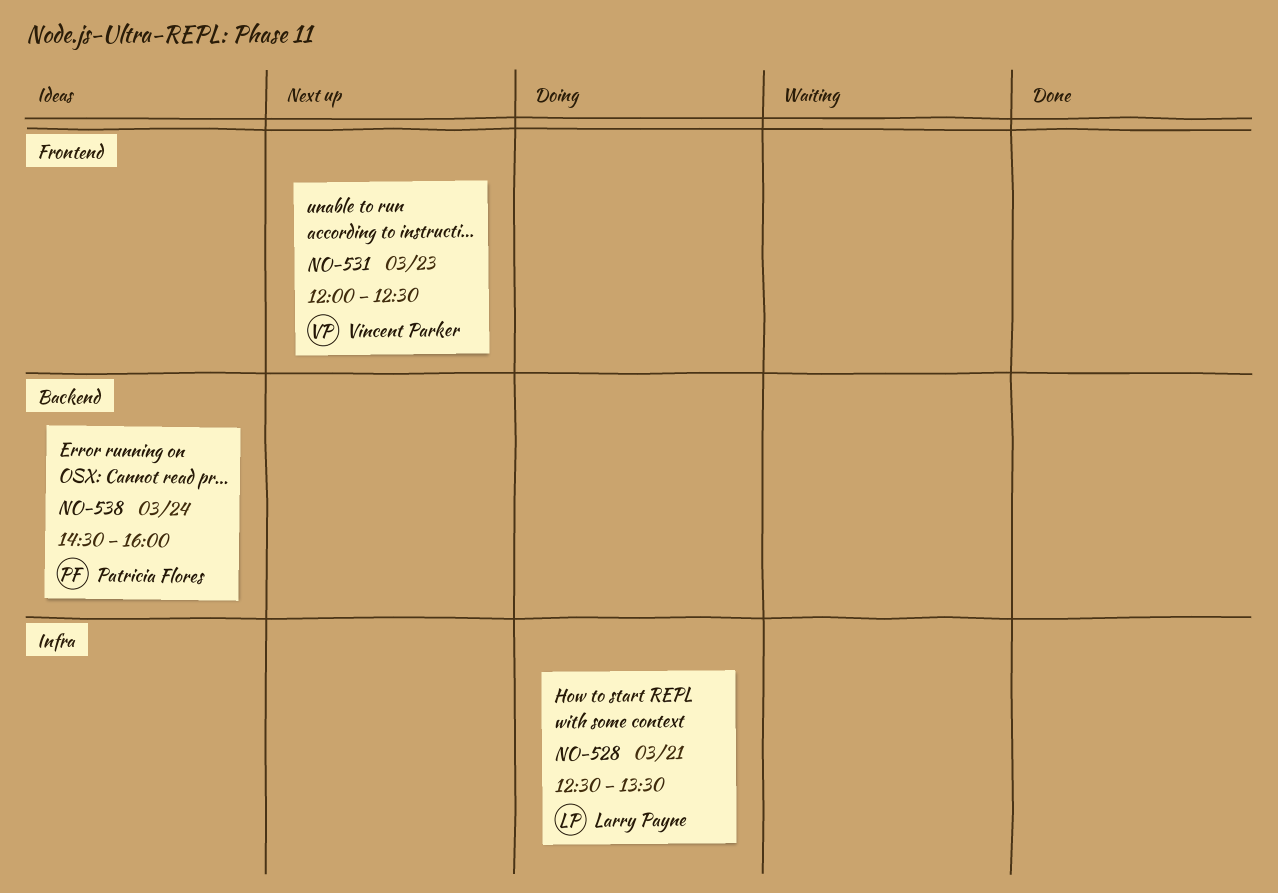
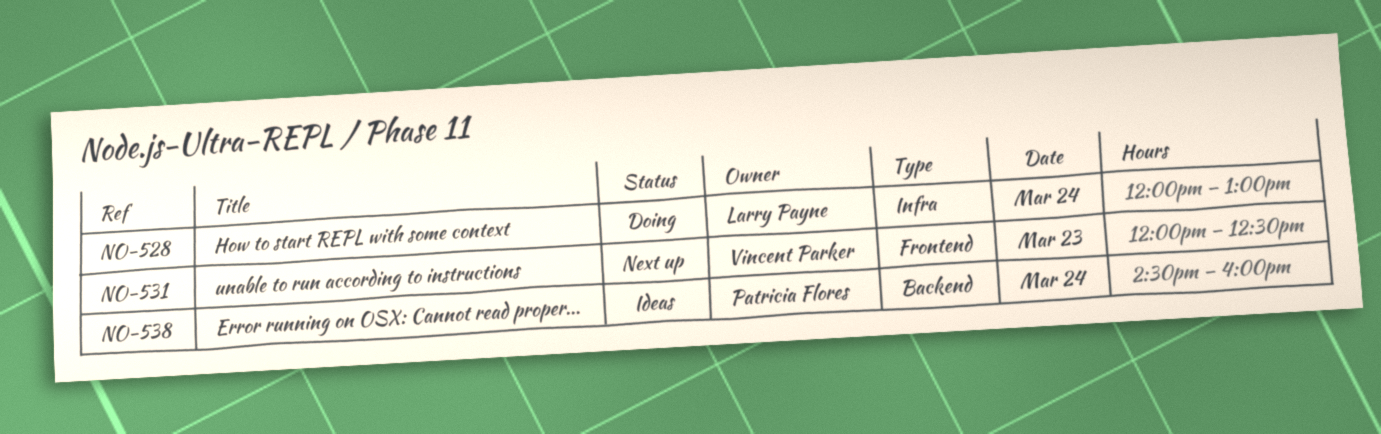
NO-528, day: Mar 21 -> Mar 24
NO-528, begins: 12:30 -> 12:00
NO-528, ends: 13:30 -> 13:00

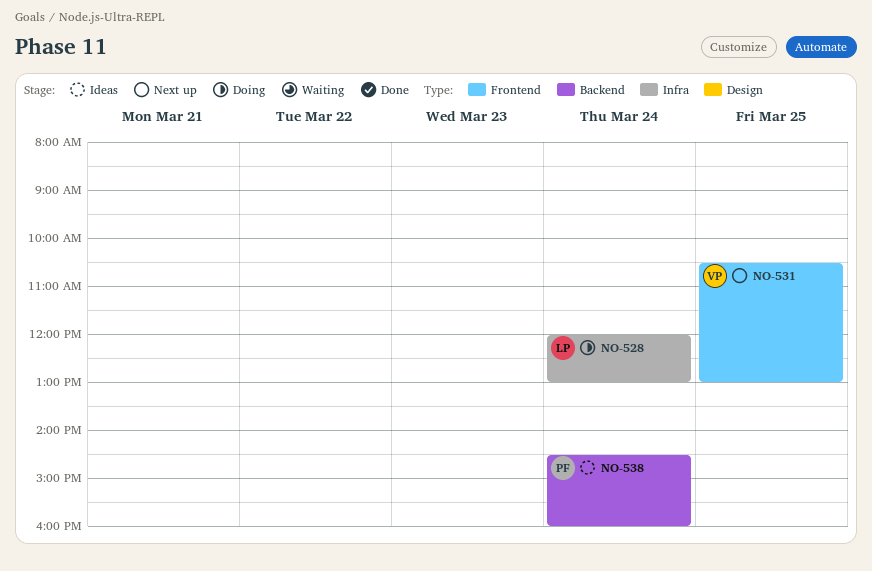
NO-531, day: Mar 23 -> Mar 25
NO-531, begins: 12:00 -> 10:30
NO-531, ends: 12:30 -> 13:00

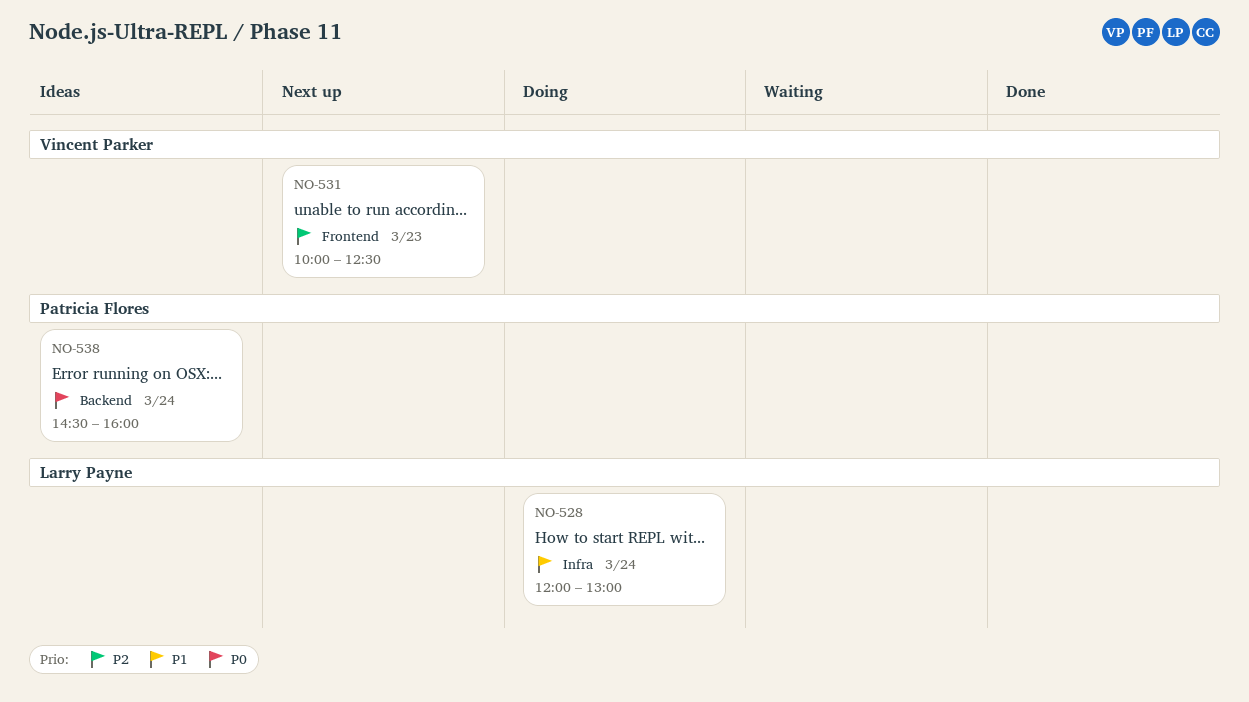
NO-531, day: Mar 25 -> Mar 23
NO-531, begins: 10:30 -> 10:00
NO-531, ends: 13:00 -> 12:30

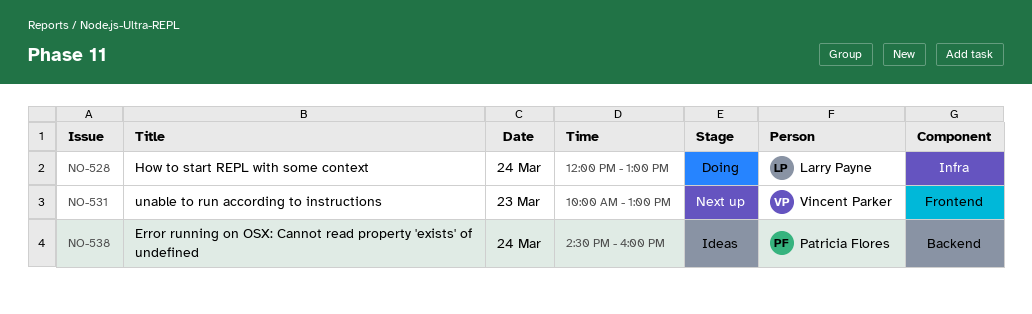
NO-531, ends: 12:30 -> 13:00

